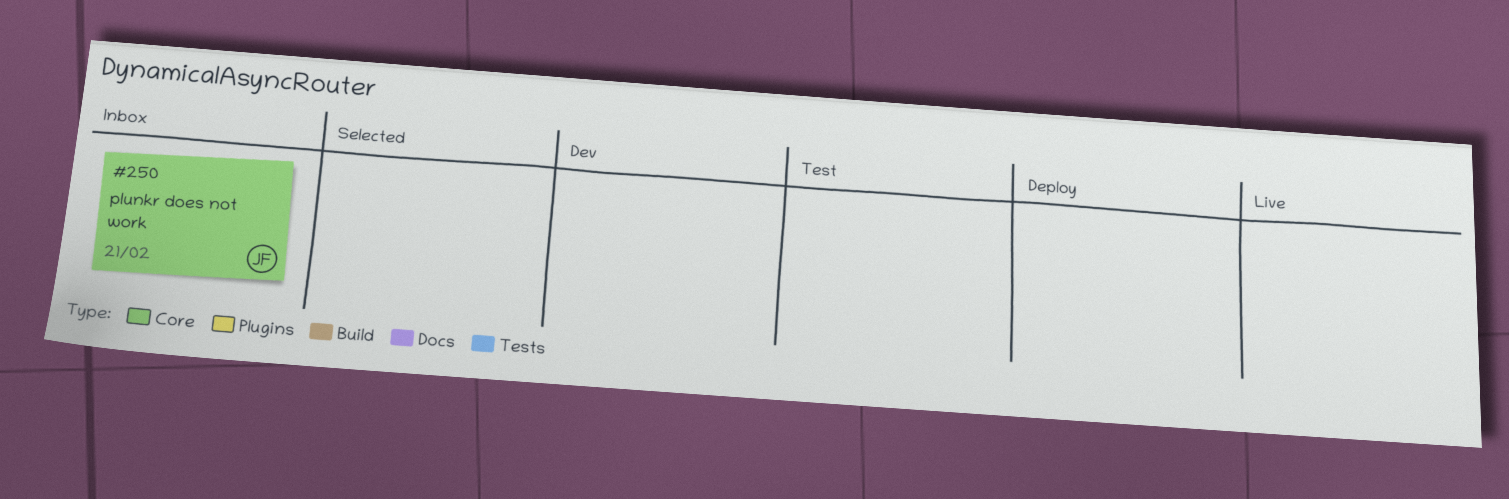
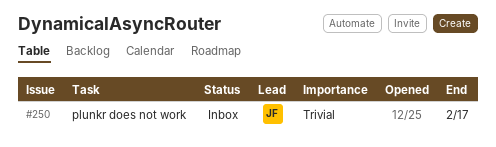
#250, due: Feb 21 -> Feb 17

